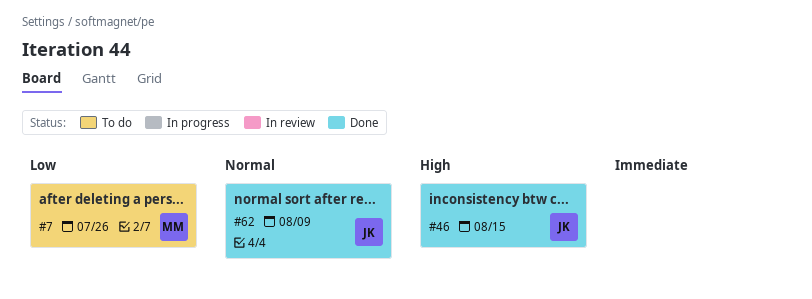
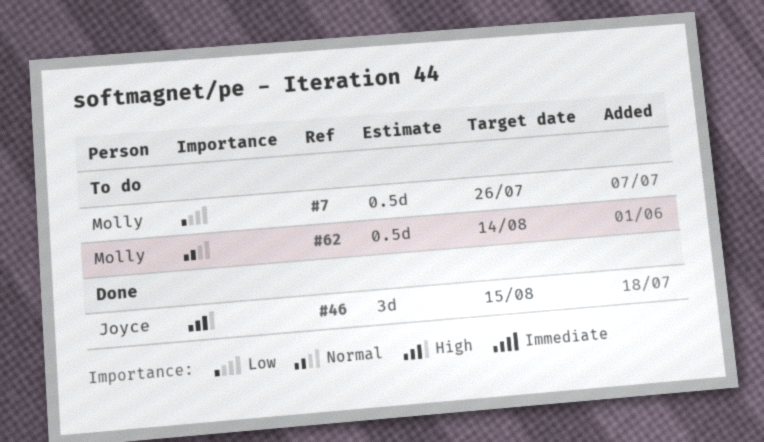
#62, status: Done -> To do
#62, owner: Joyce -> Molly
#62, due: Aug 9 -> Aug 14

